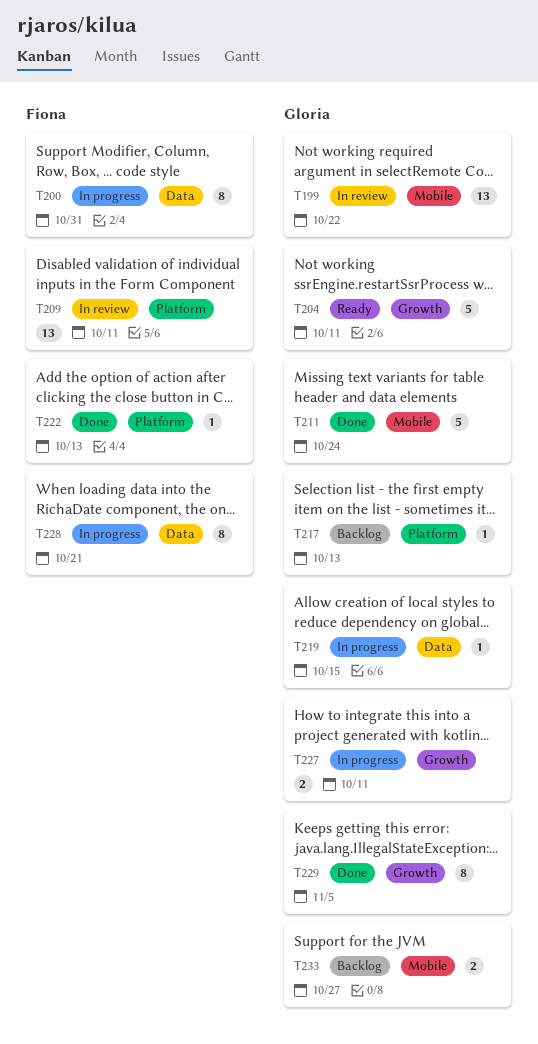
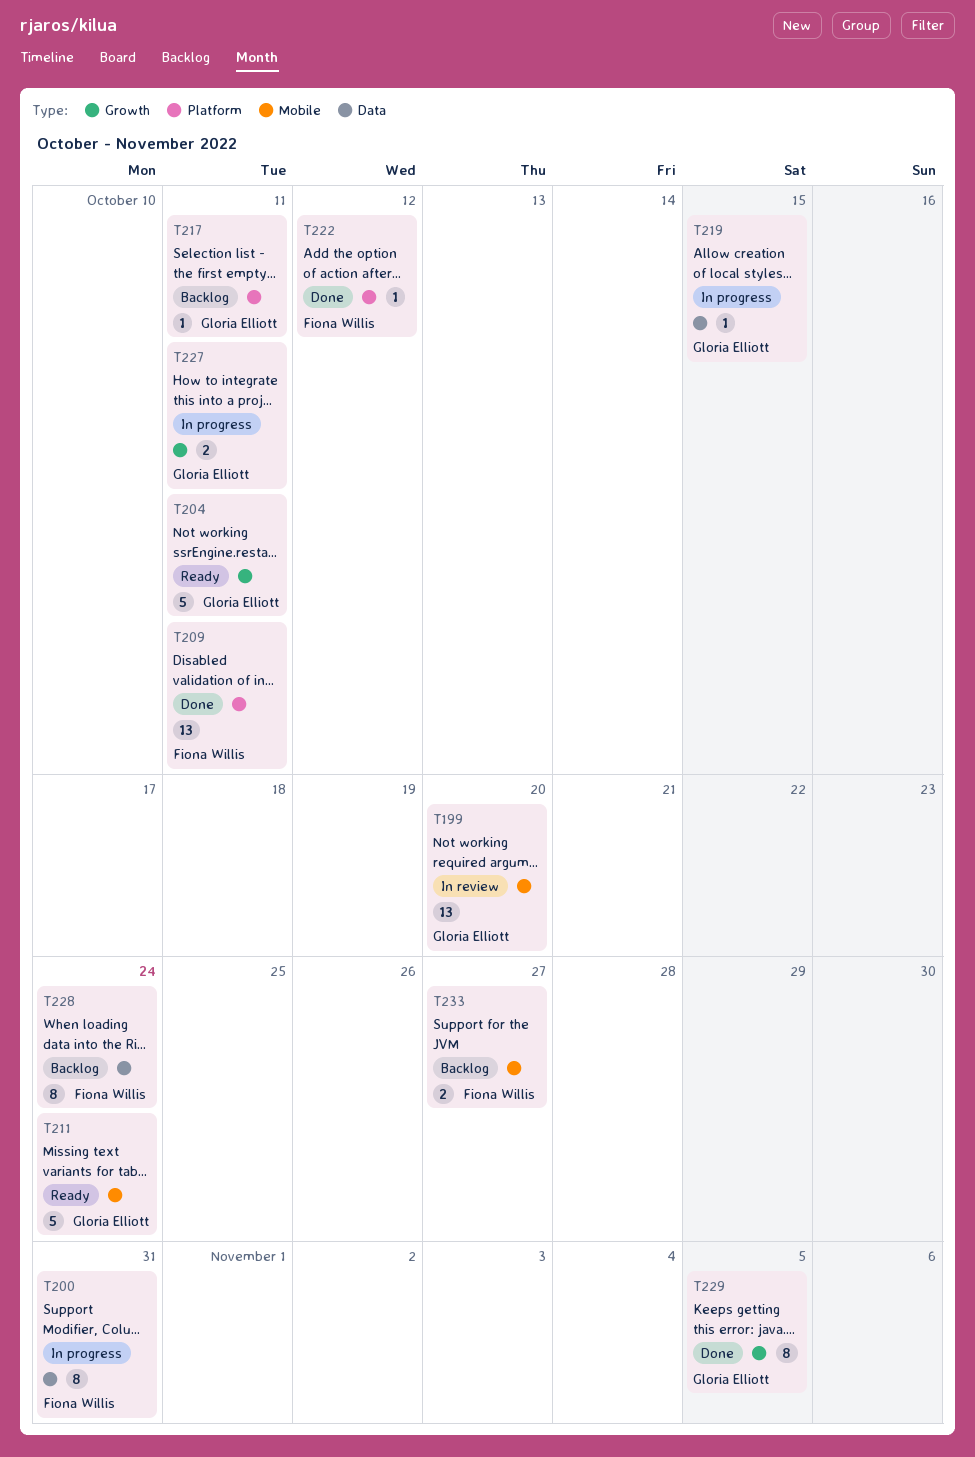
T199, due: Oct 22 -> Oct 20
T209, status: In review -> Done
T211, status: Done -> Ready
T217, due: Oct 13 -> Oct 11
T222, due: Oct 13 -> Oct 12
T228, status: In progress -> Backlog
T228, due: Oct 21 -> Oct 24
T233, owner: Gloria Elliott -> Fiona Willis

